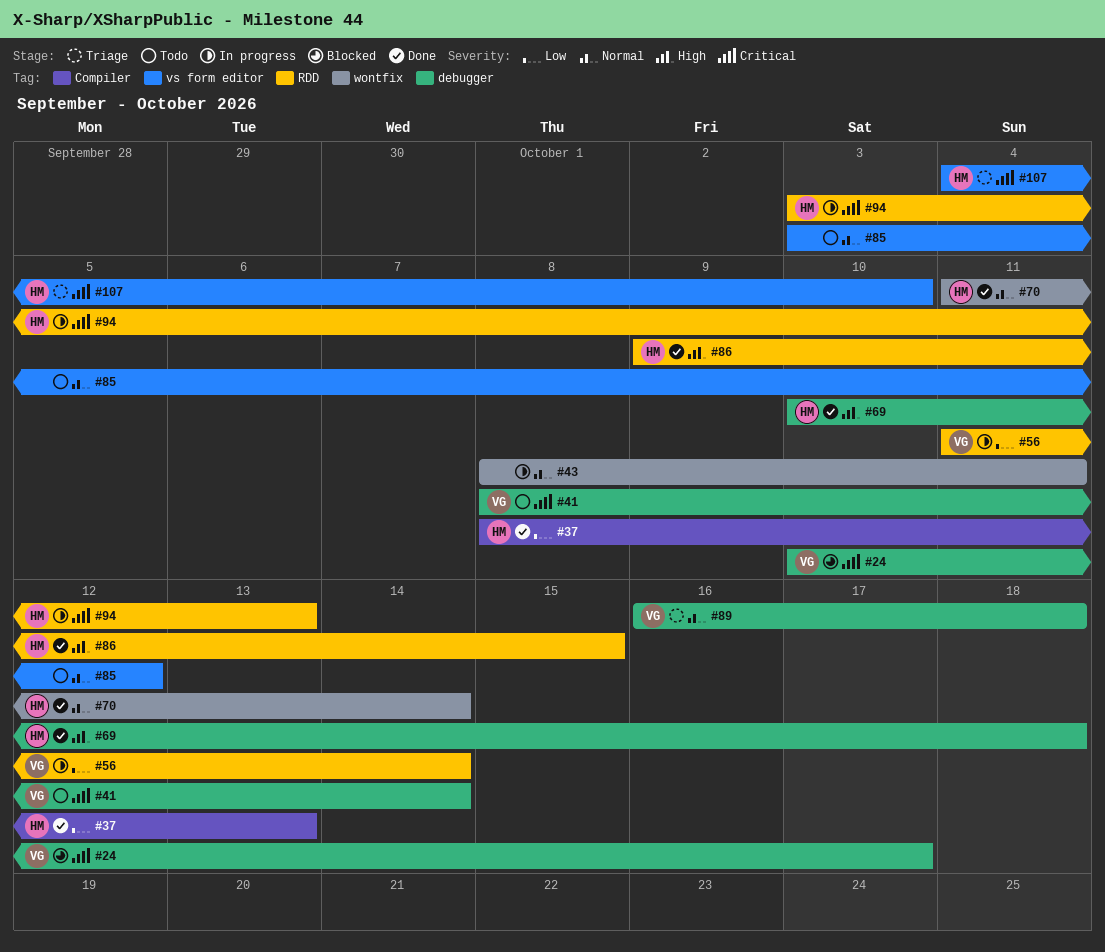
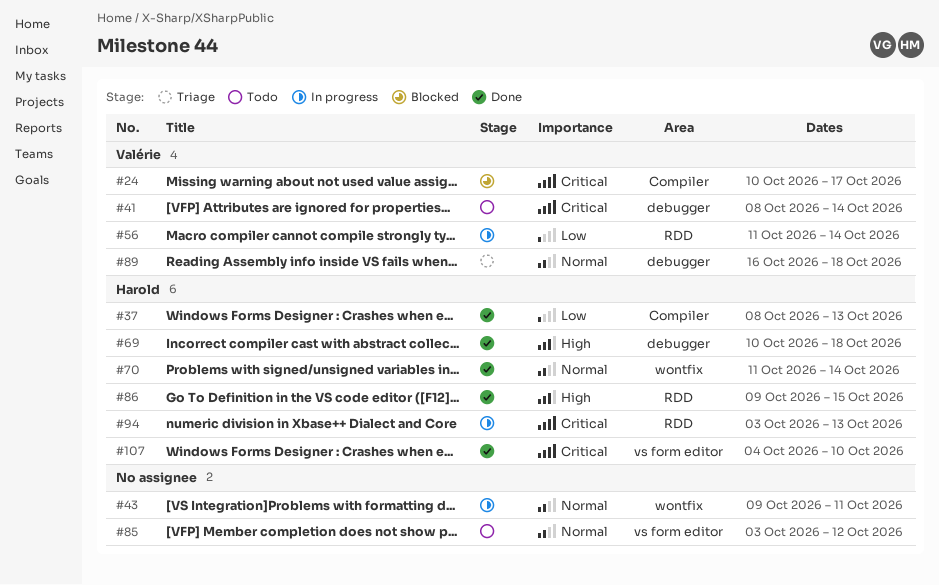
#24, label: debugger -> Compiler
#43, start: Oct 8 -> Oct 9
#107, status: Triage -> Done

